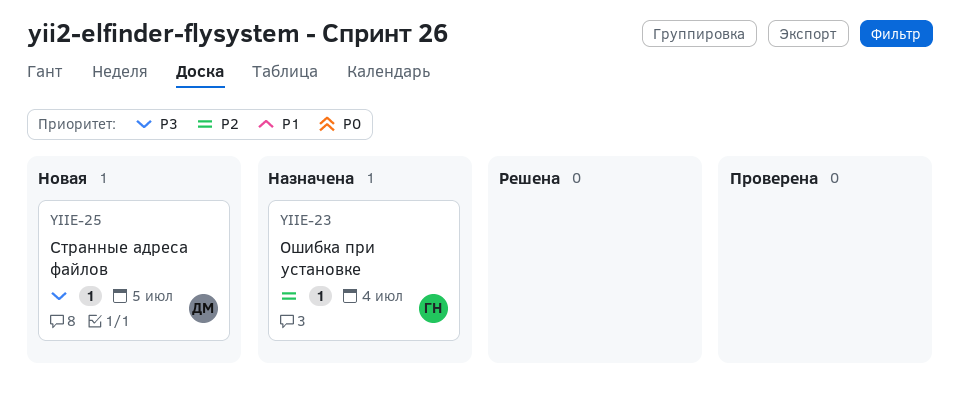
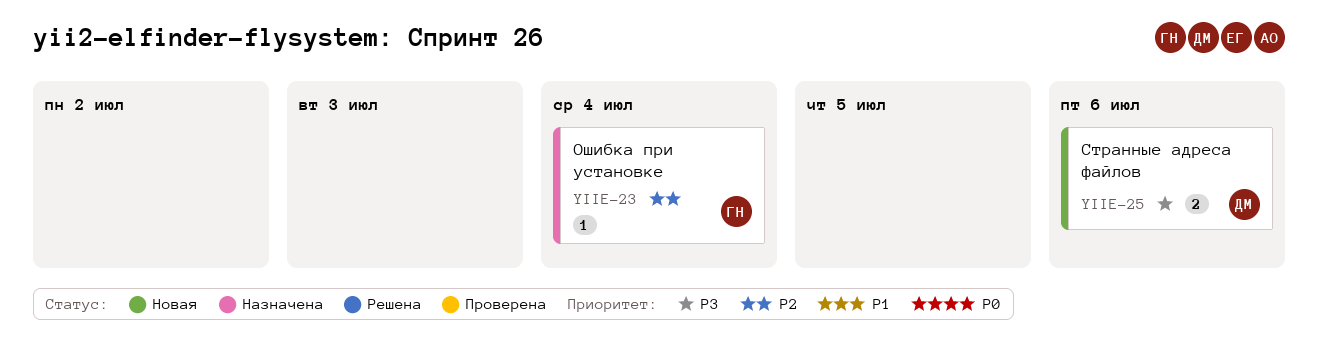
YIIE-25, estimate: 1 -> 2
YIIE-25, due: Jul 5 -> Jul 6

